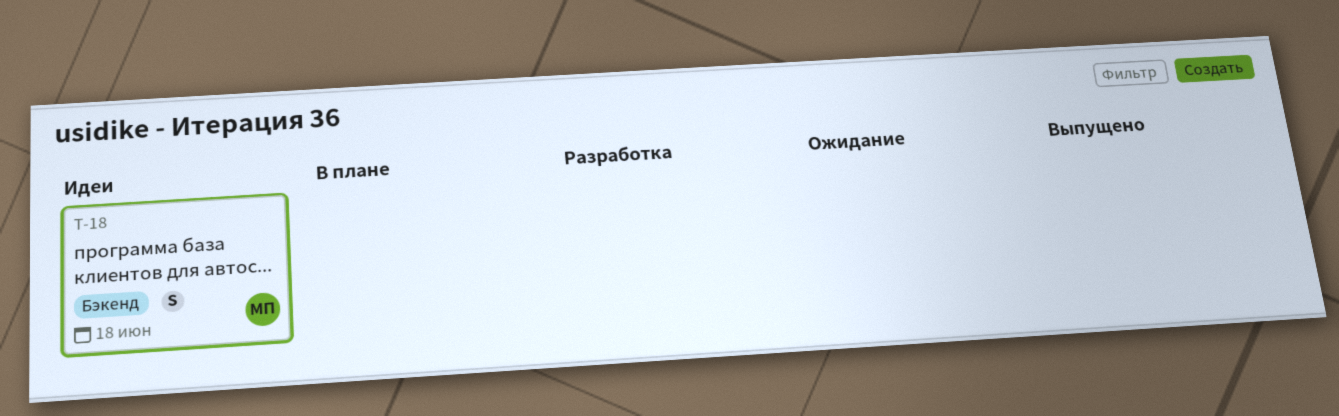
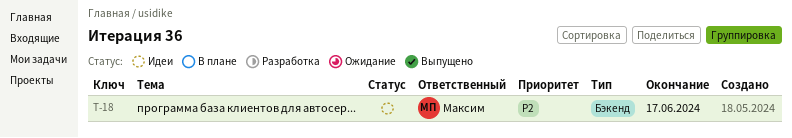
T-18, due: Jun 18 -> Jun 17

